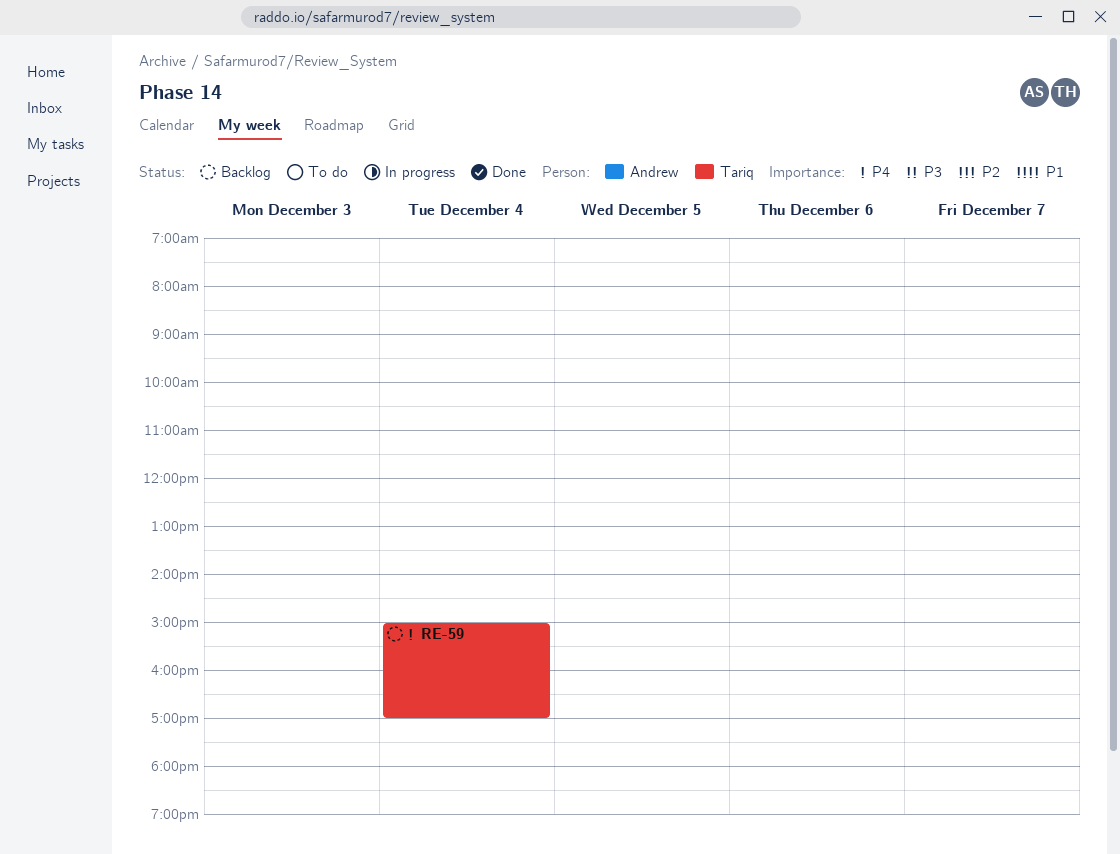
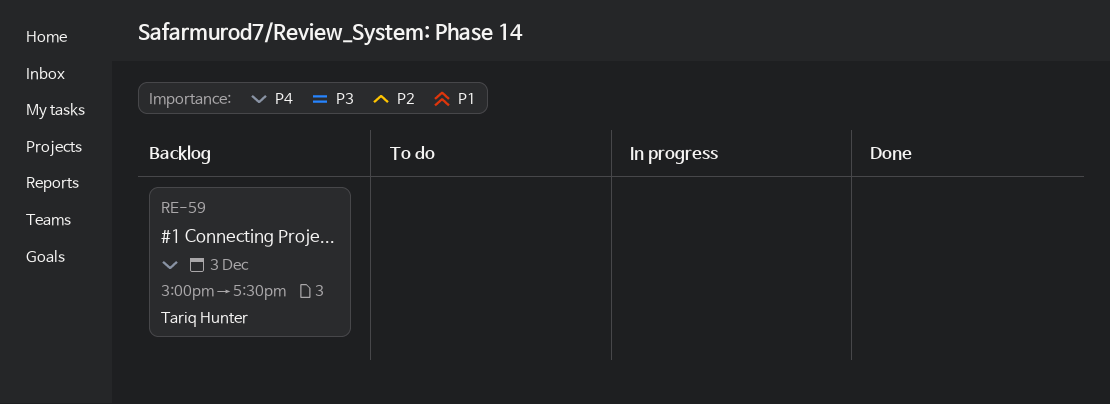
RE-59, day: Dec 4 -> Dec 3
RE-59, ends: 17:00 -> 17:30

